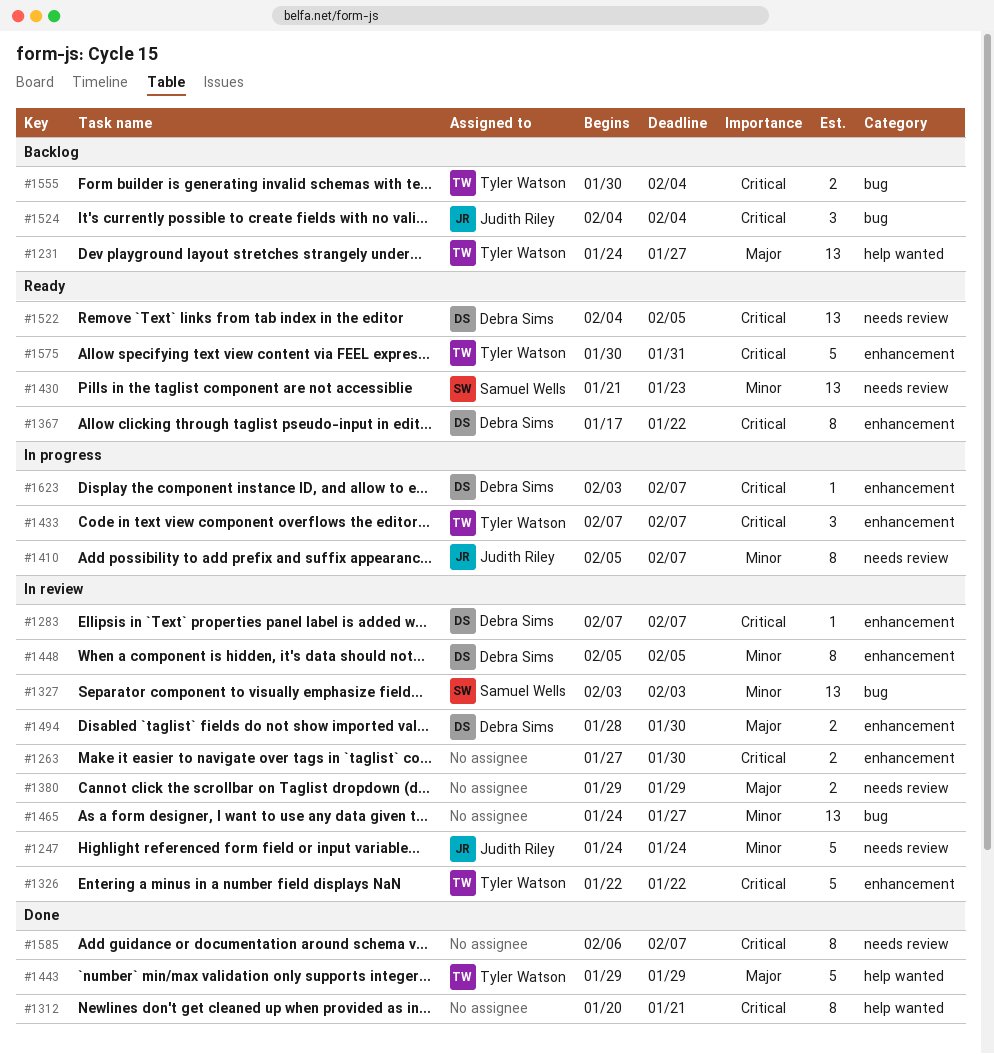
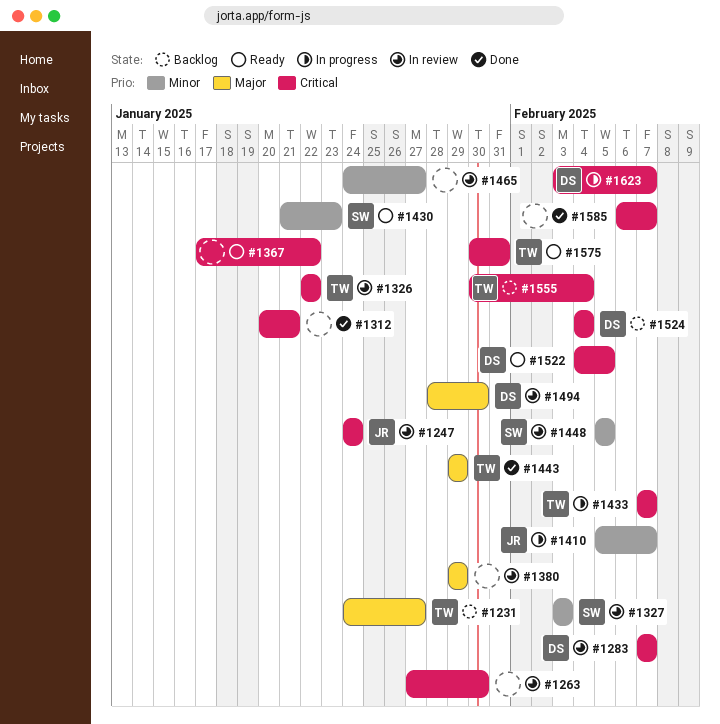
#1247, priority: Minor -> Critical
#1367, owner: Debra Sims -> none
#1448, owner: Debra Sims -> Samuel Wells
#1524, owner: Judith Riley -> Debra Sims

